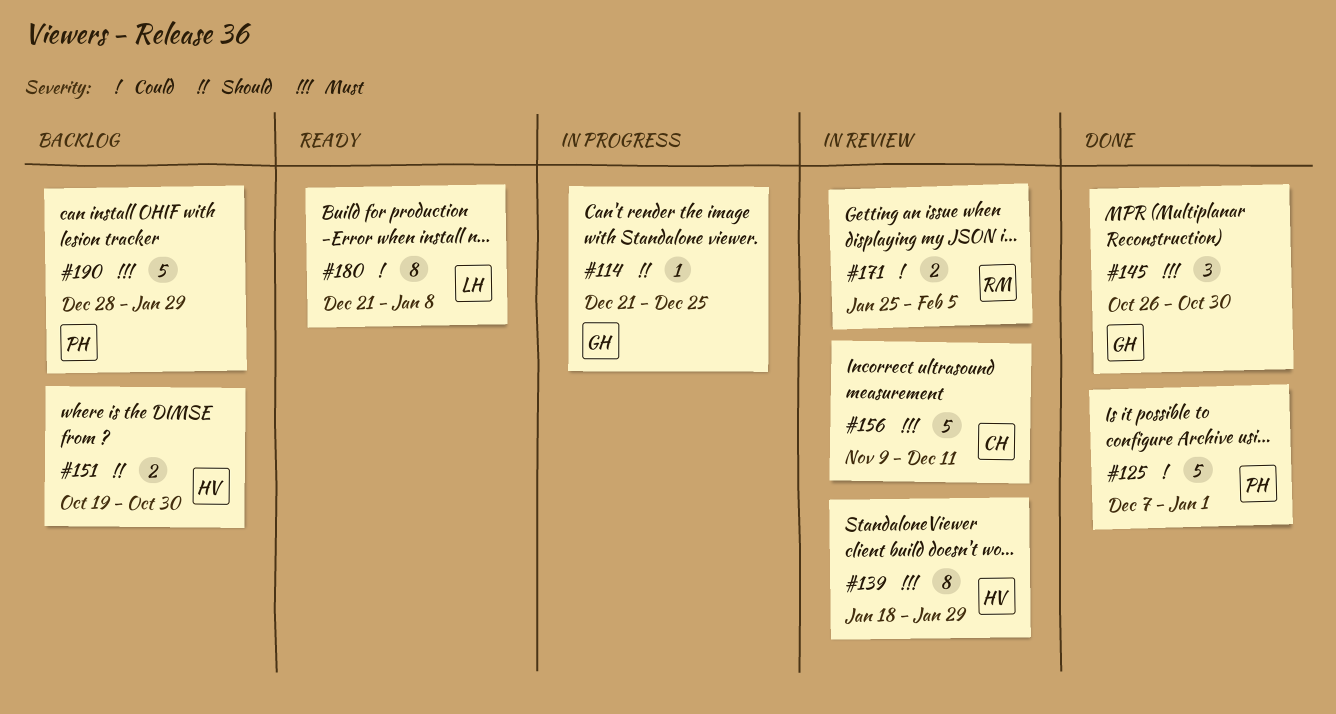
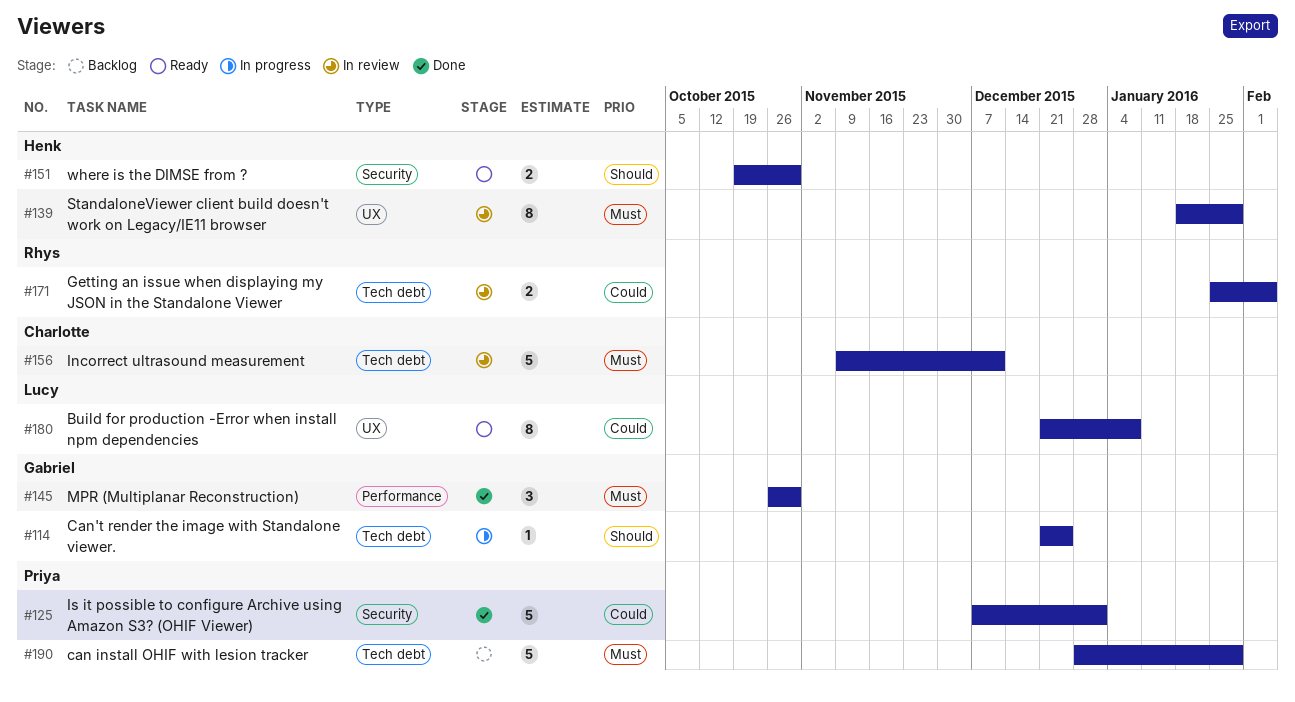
#151, status: Backlog -> Ready

